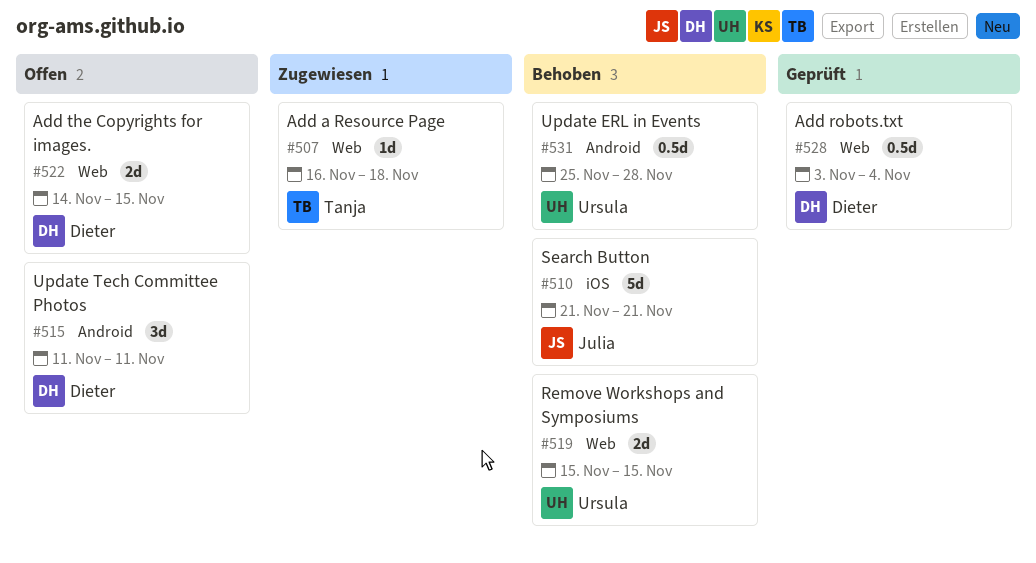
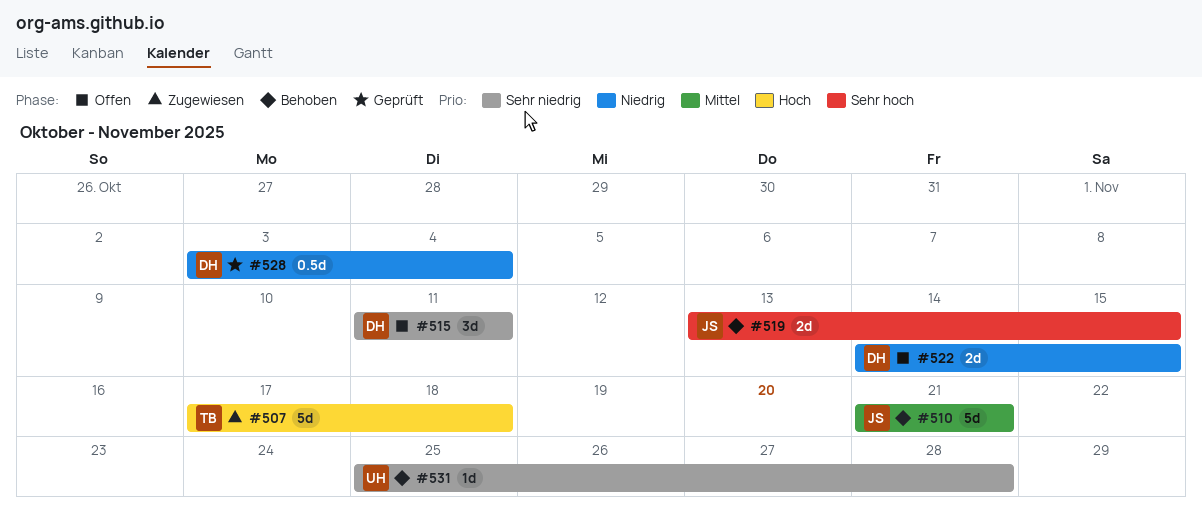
#507, estimate: 1d -> 5d
#507, start: Nov 16 -> Nov 17
#519, owner: Ursula -> Julia
#519, start: Nov 15 -> Nov 13
#531, estimate: 0.5d -> 1d

